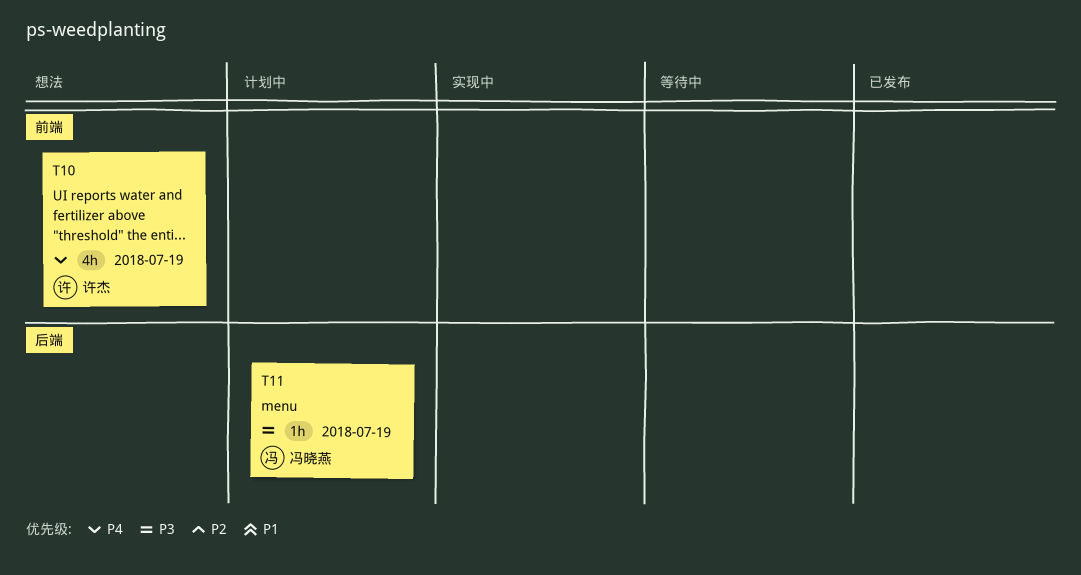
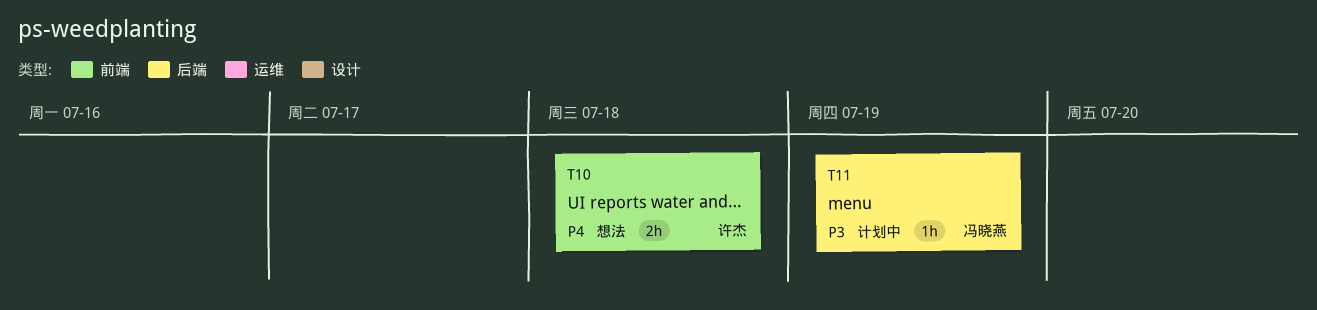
T10, estimate: 4h -> 2h
T10, due: Jul 19 -> Jul 18

